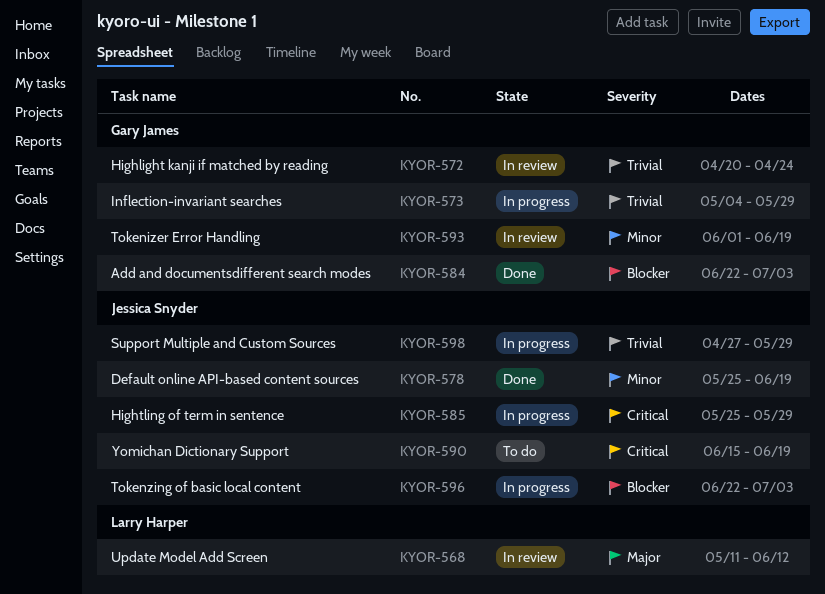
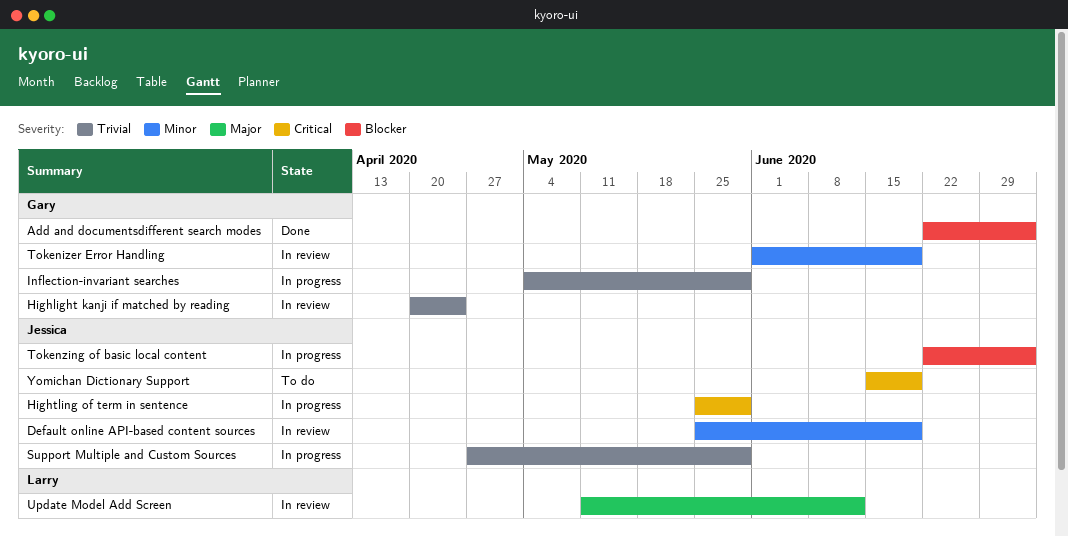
Default online API-based content sources, status: Done -> In review

